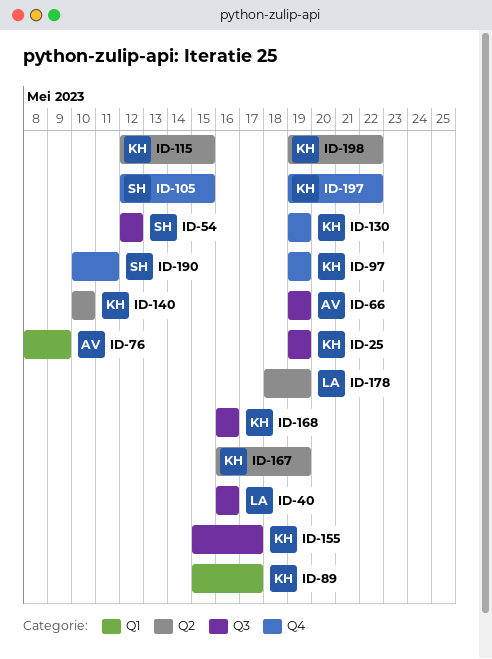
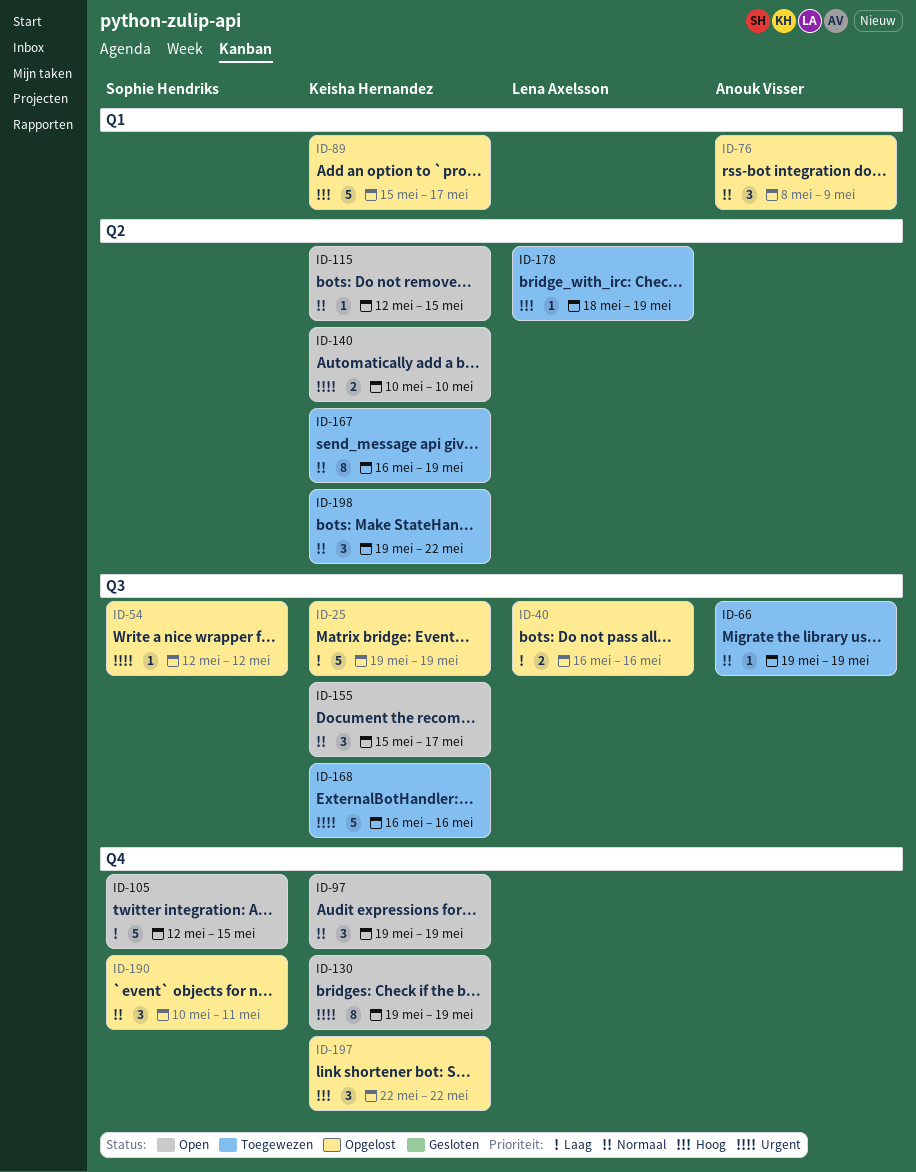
ID-197, start: May 19 -> May 22

